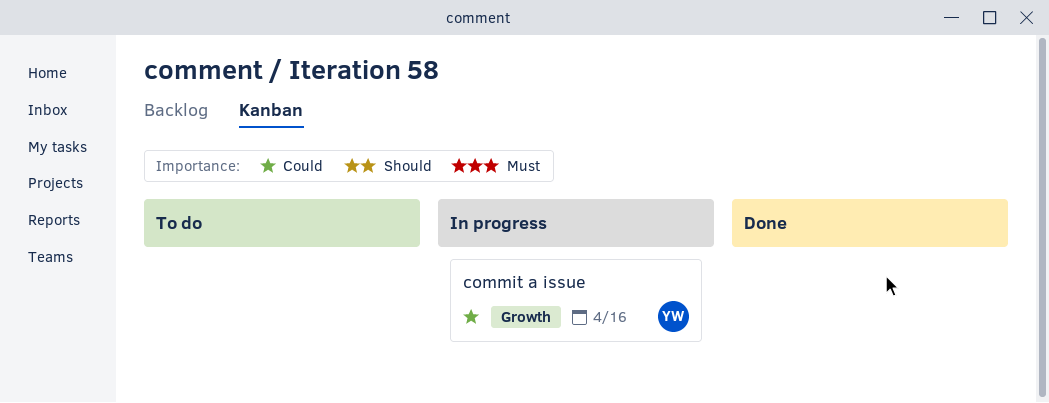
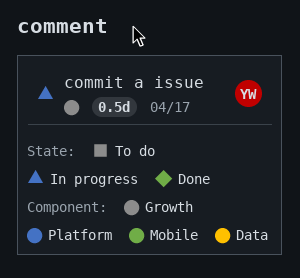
commit a issue, due: Apr 16 -> Apr 17

